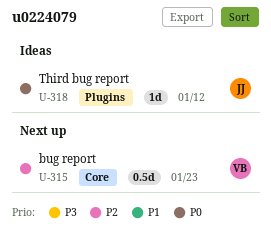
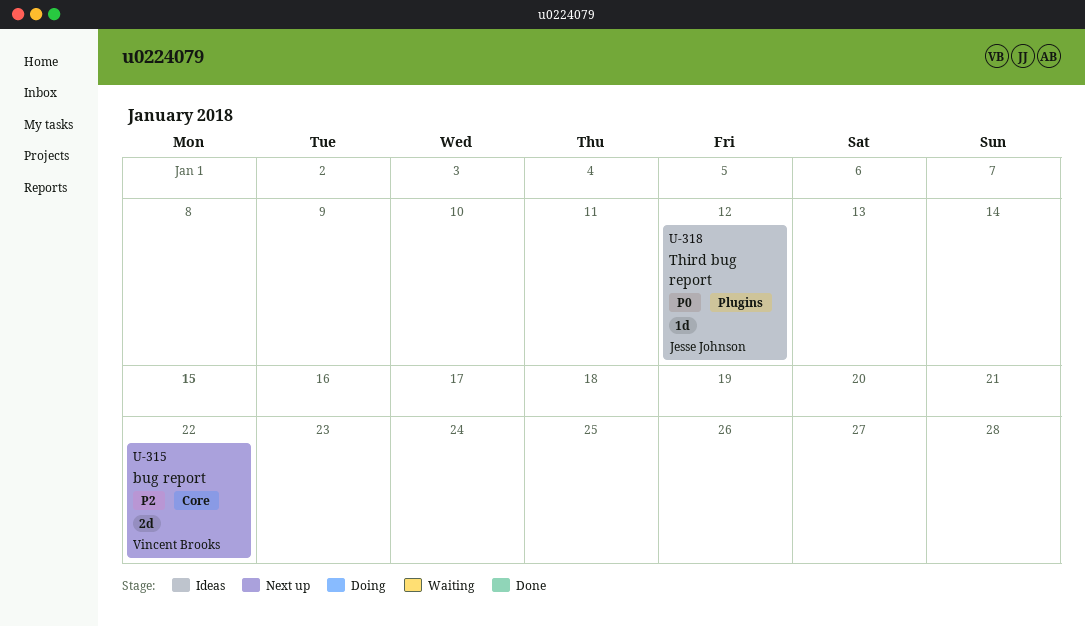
U-315, estimate: 0.5d -> 2d
U-315, due: Jan 23 -> Jan 22

